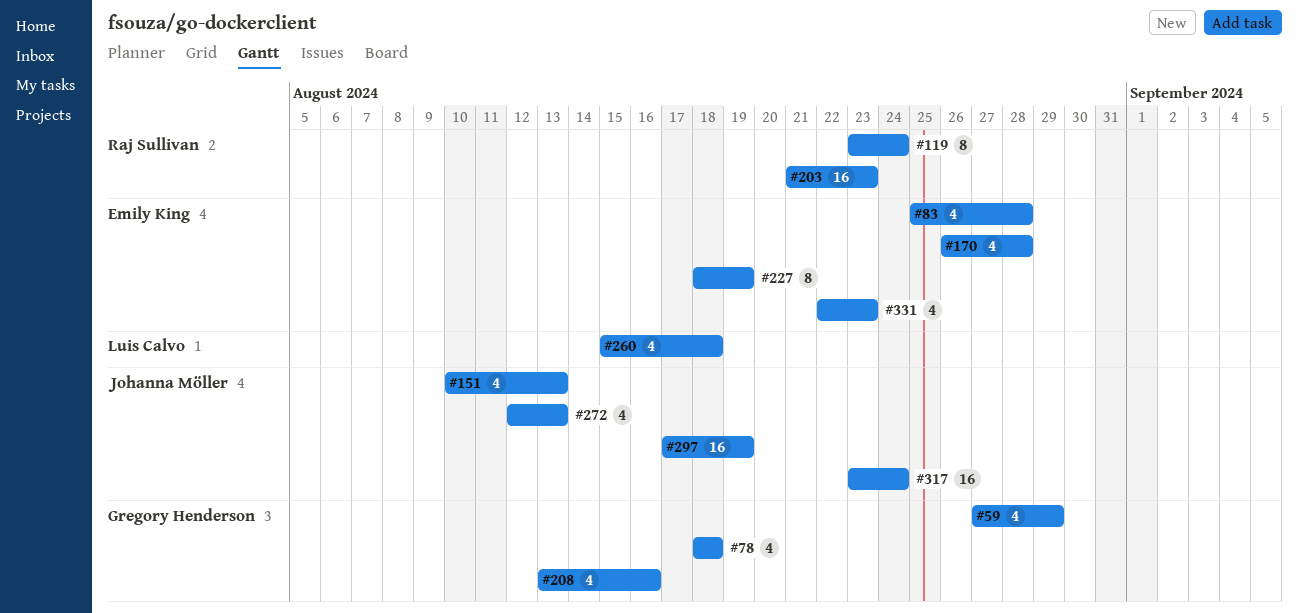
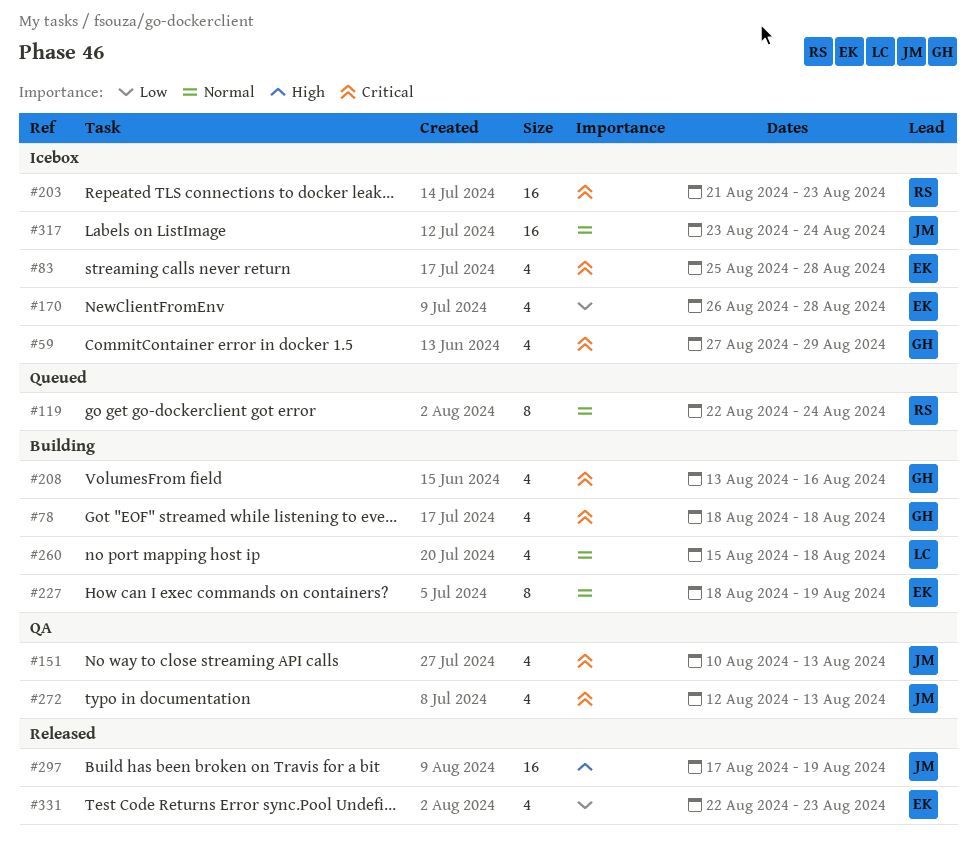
#119, start: Aug 23 -> Aug 22

